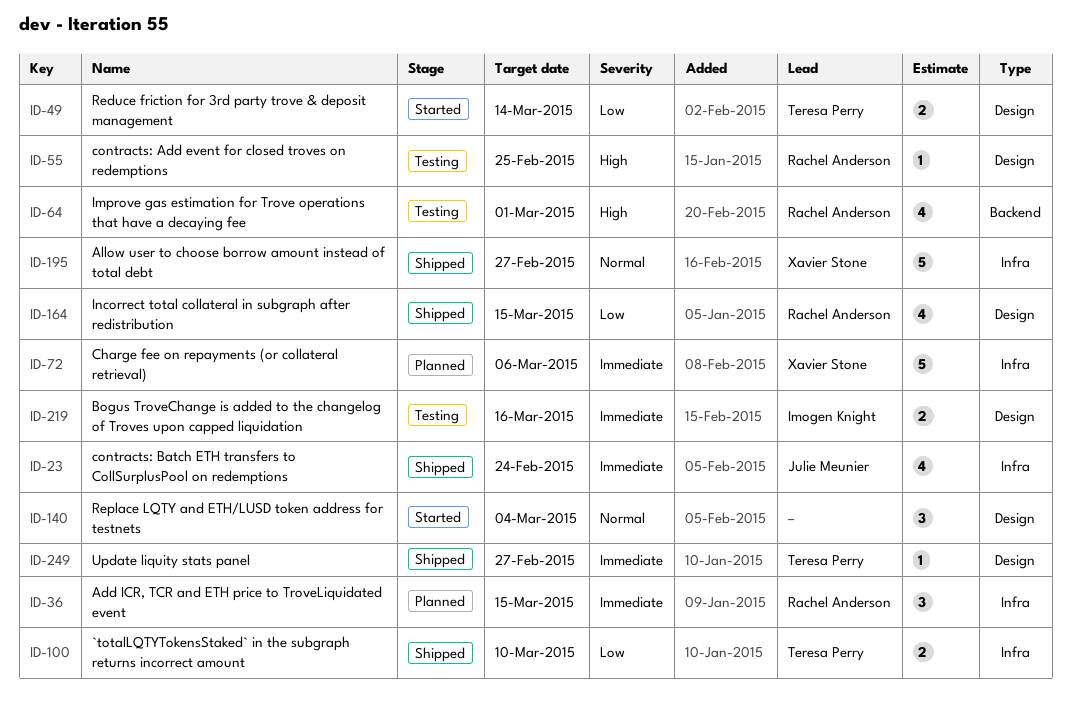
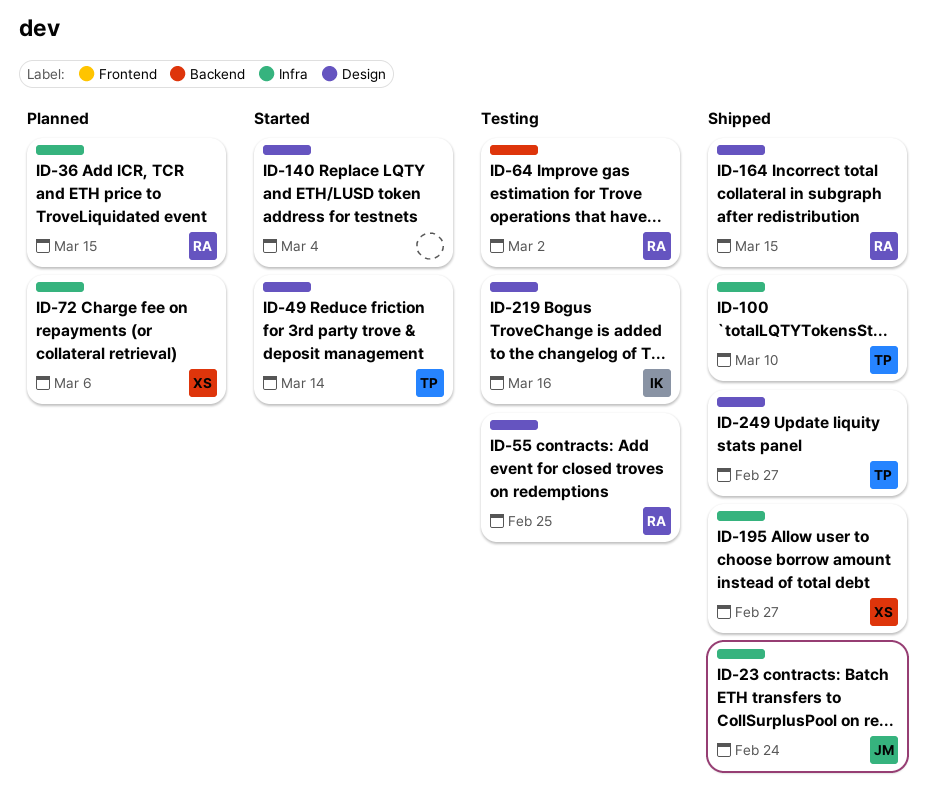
ID-64, due: Mar 1 -> Mar 2

